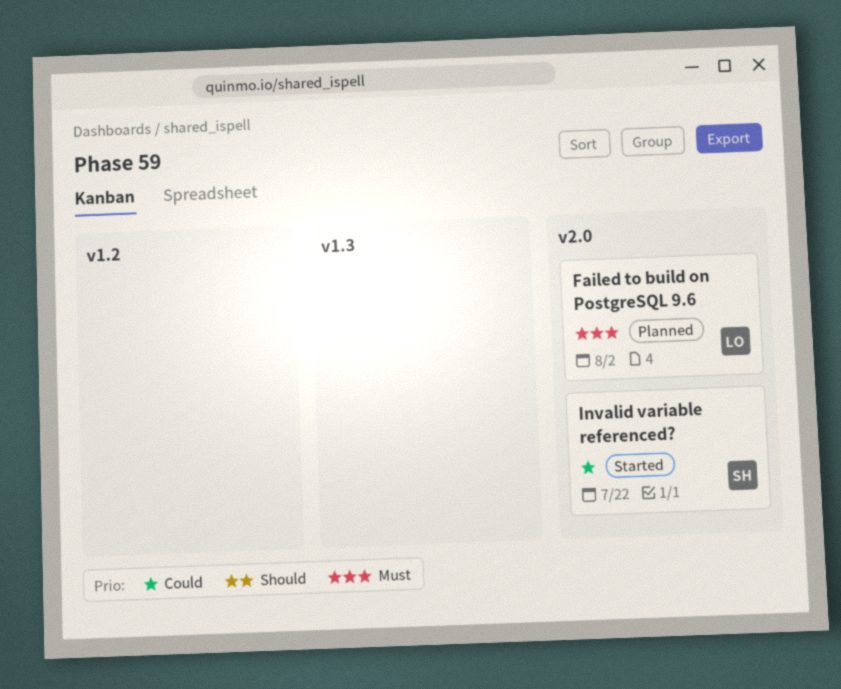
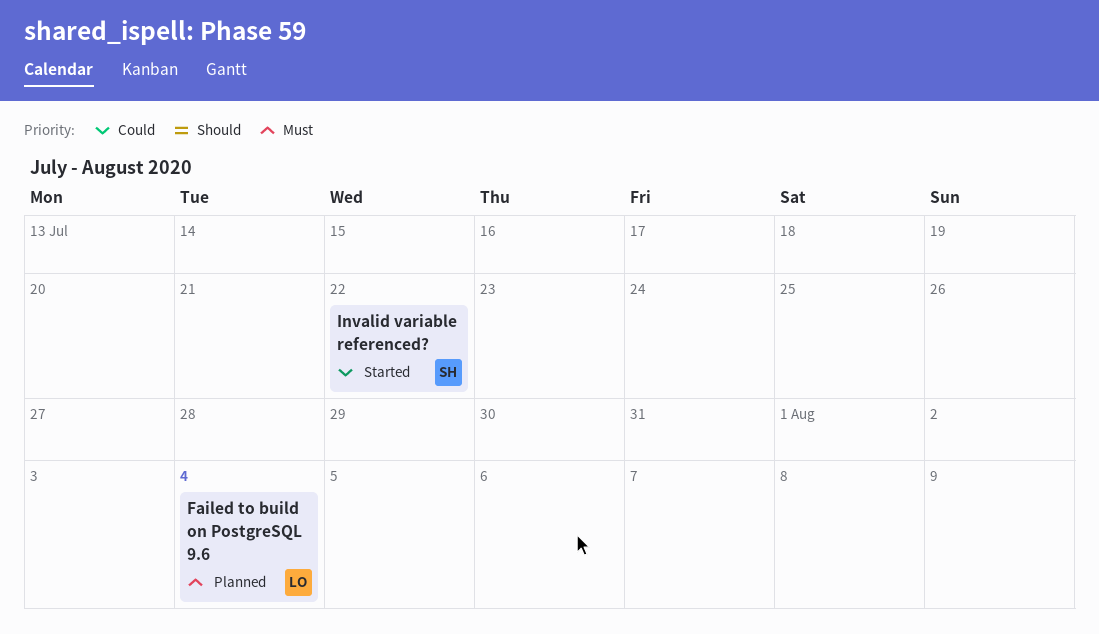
Failed to build on PostgreSQL 9.6, due: Aug 2 -> Aug 4

